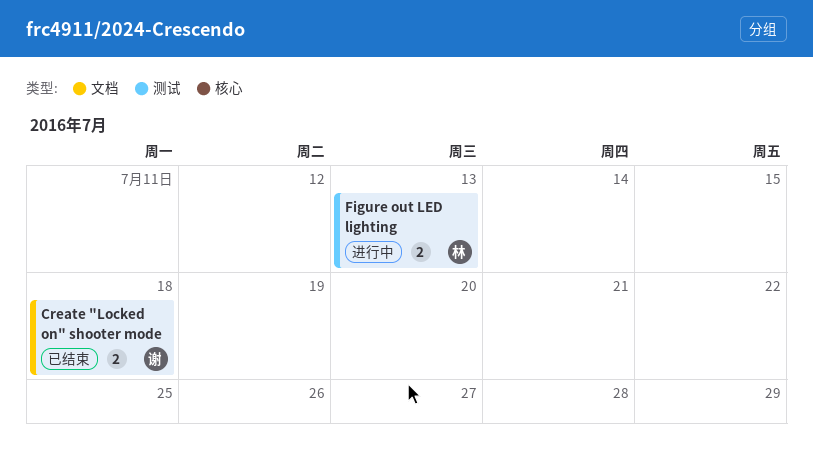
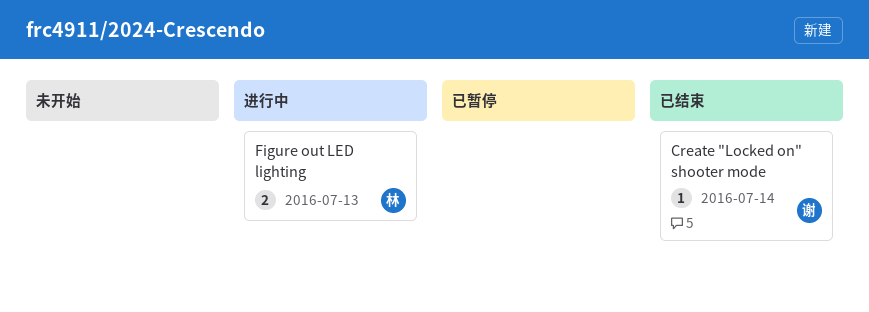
Create "Locked on" shooter mode, estimate: 2 -> 1
Create "Locked on" shooter mode, due: Jul 18 -> Jul 14

